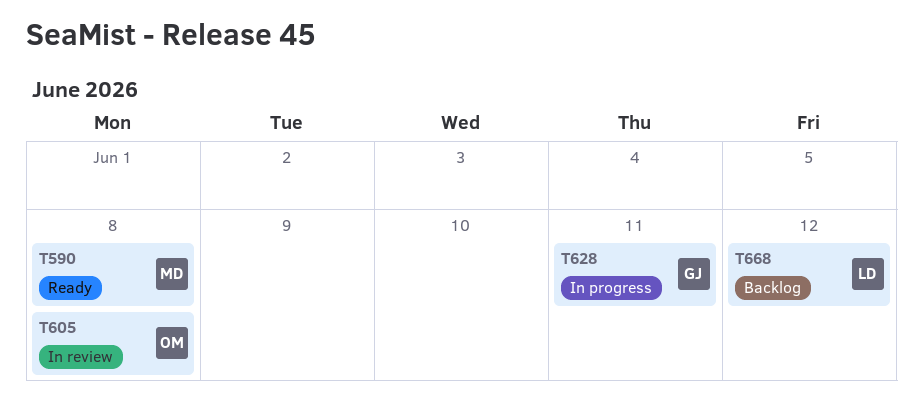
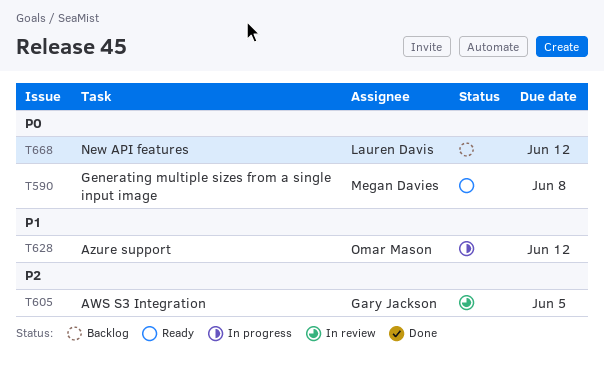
T605, owner: Omar Mason -> Gary Jackson
T605, due: Jun 8 -> Jun 5
T628, owner: Gary Jackson -> Omar Mason
T628, due: Jun 11 -> Jun 12

